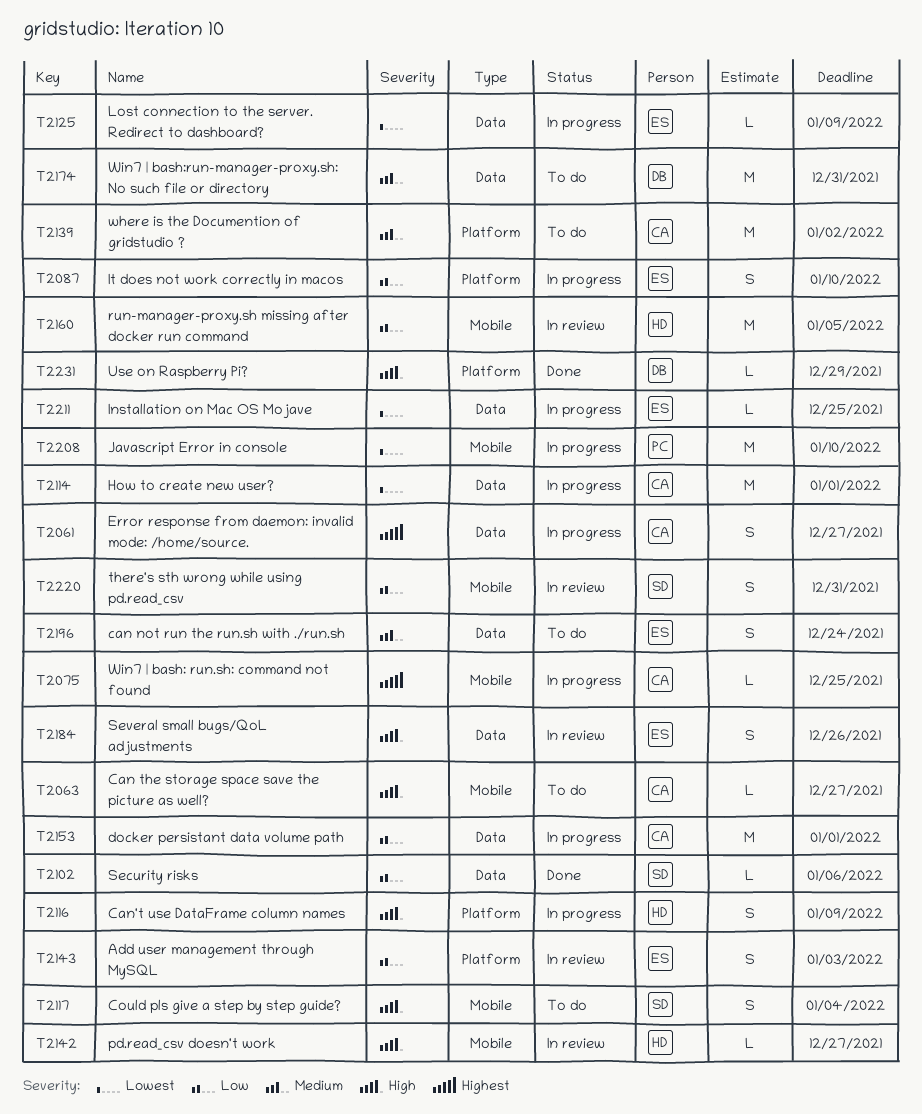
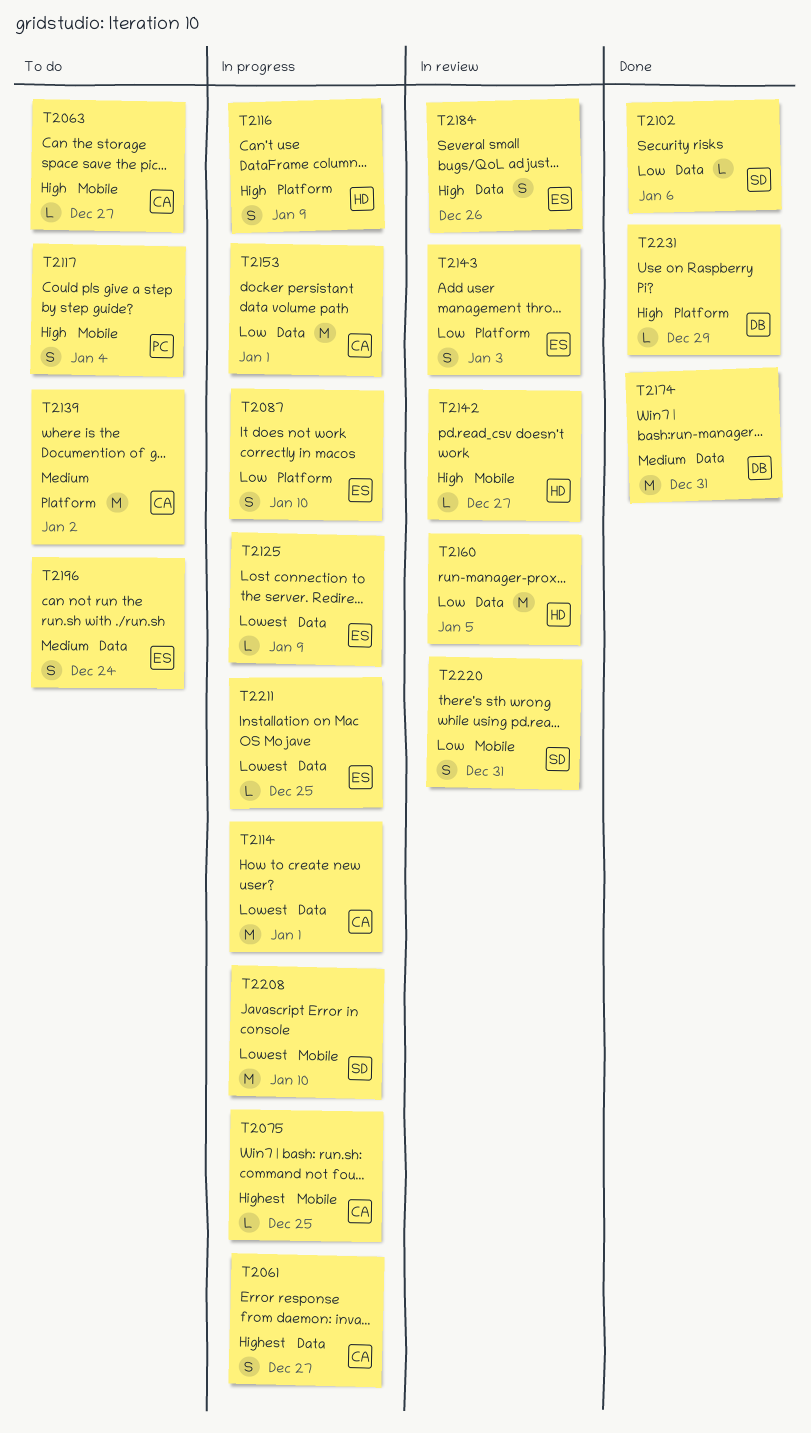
T2117, owner: SD -> PC
T2160, label: Mobile -> Data
T2174, status: To do -> Done
T2208, owner: PC -> SD

